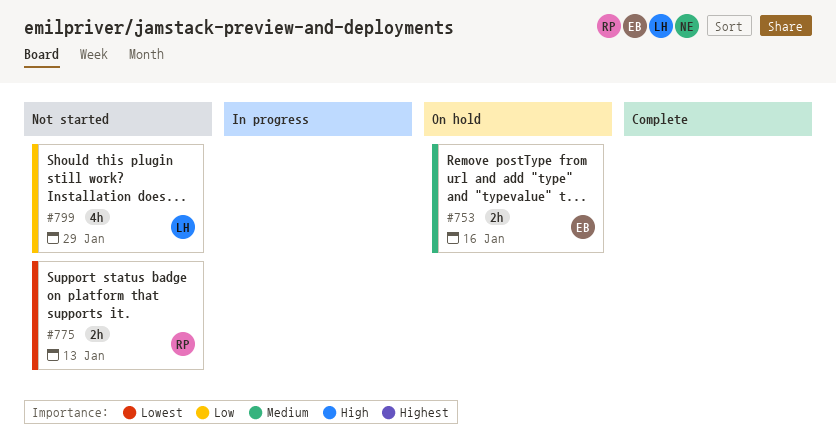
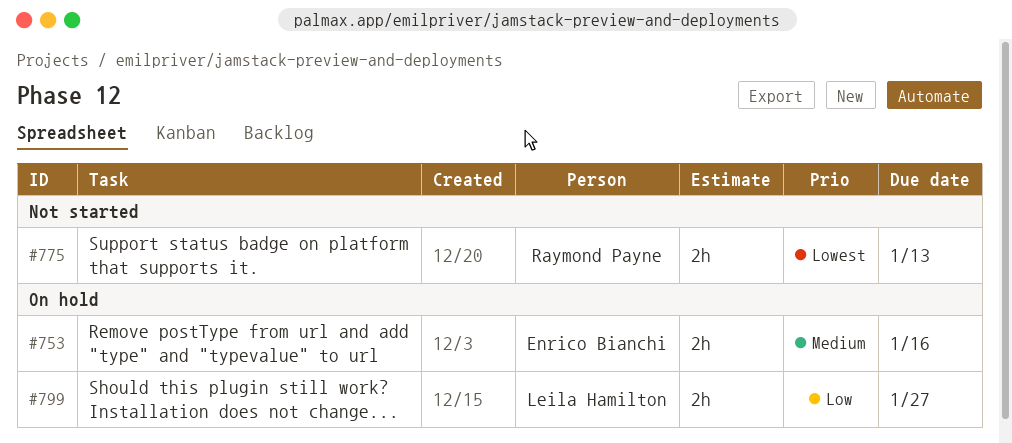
#799, status: Not started -> On hold
#799, estimate: 4h -> 2h
#799, due: Jan 29 -> Jan 27

